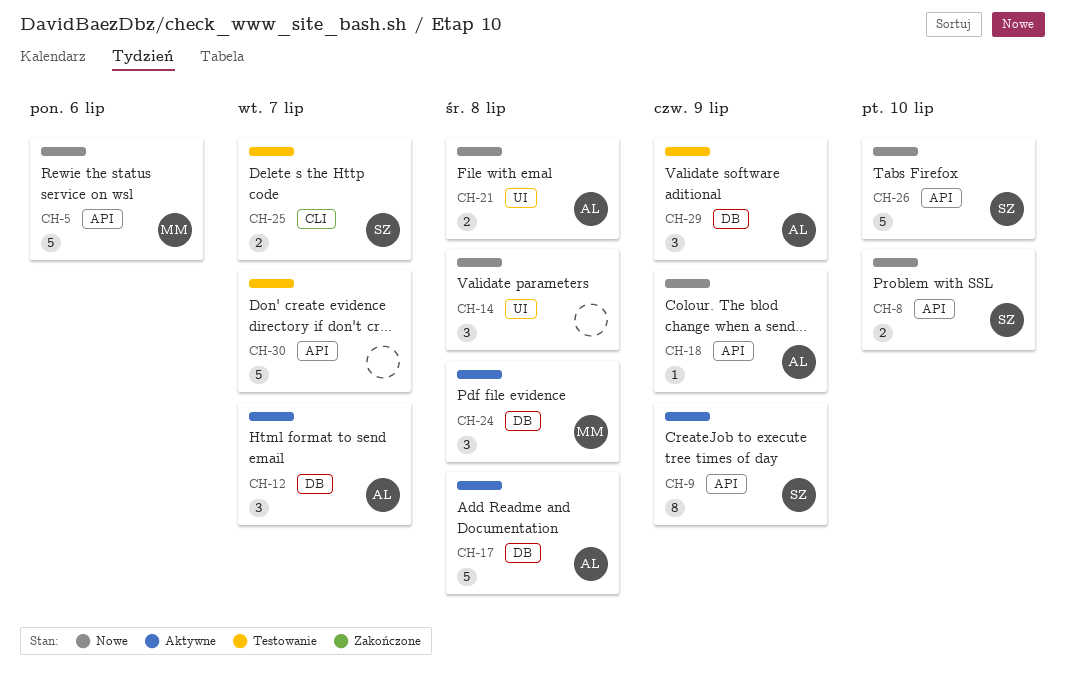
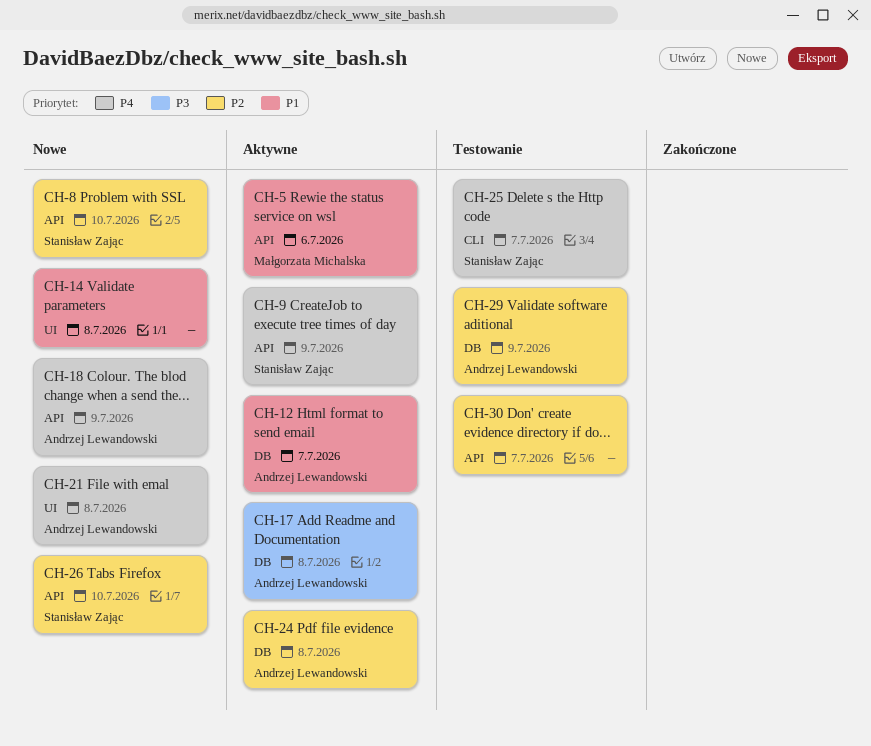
CH-5, status: Nowe -> Aktywne
CH-24, owner: Małgorzata Michalska -> Andrzej Lewandowski

